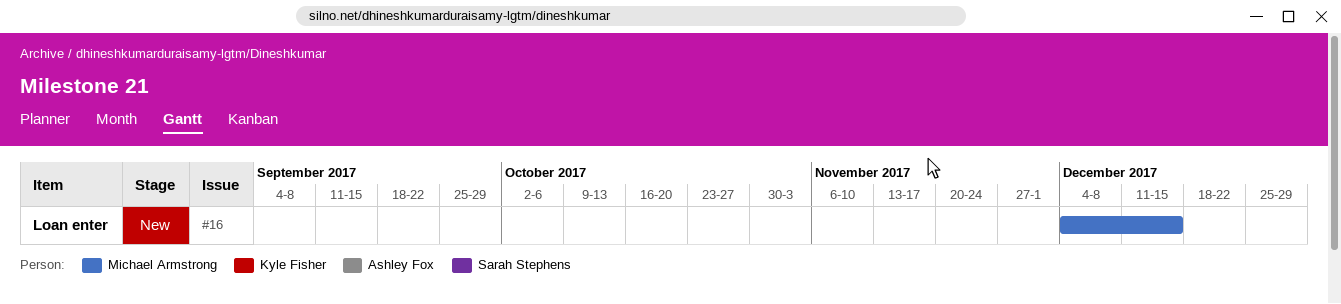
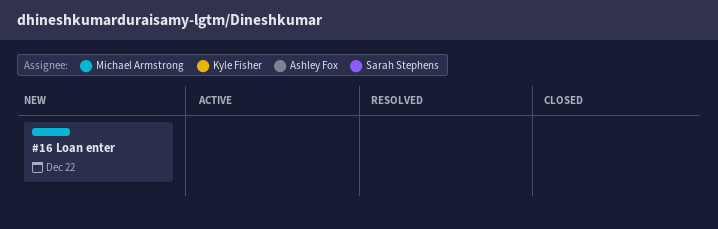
#16, due: Dec 15 -> Dec 22

